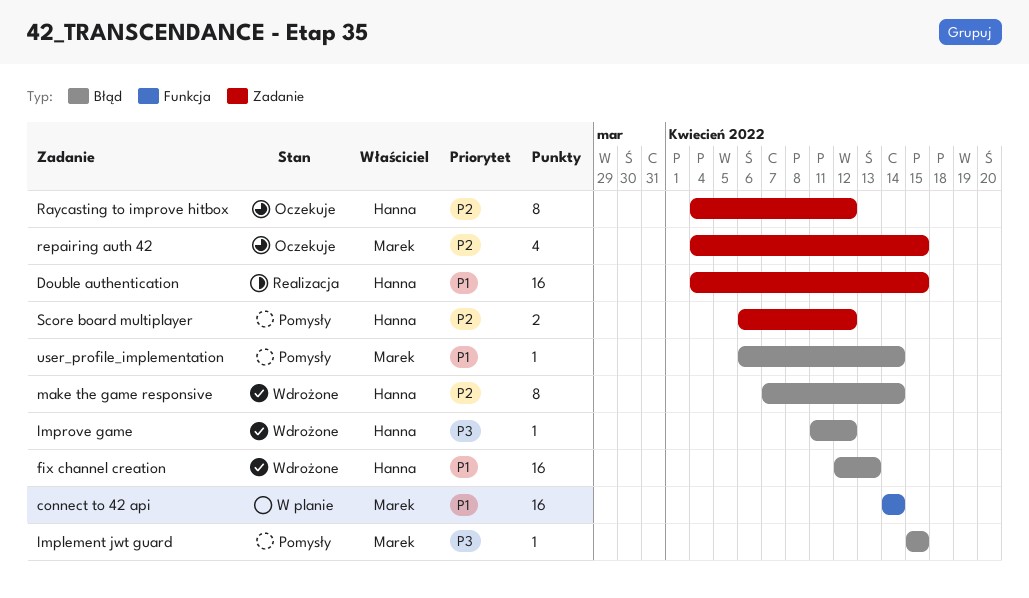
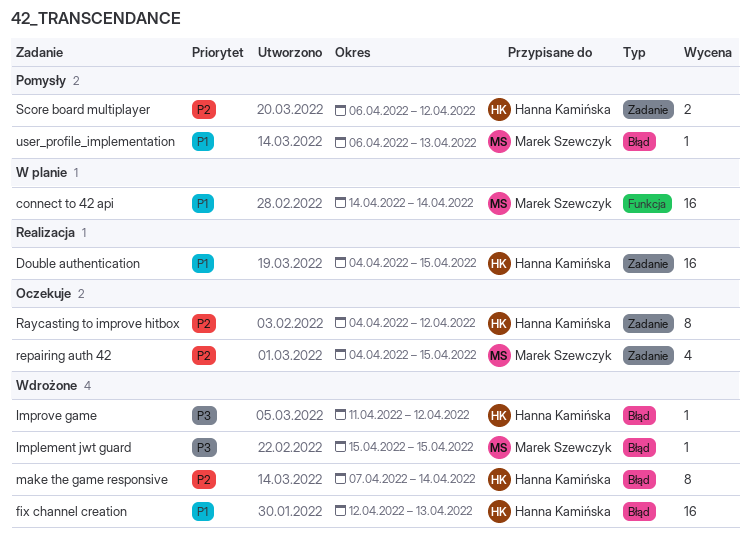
Implement jwt guard, status: Pomysły -> Wdrożone
user_profile_implementation, due: Apr 14 -> Apr 13

